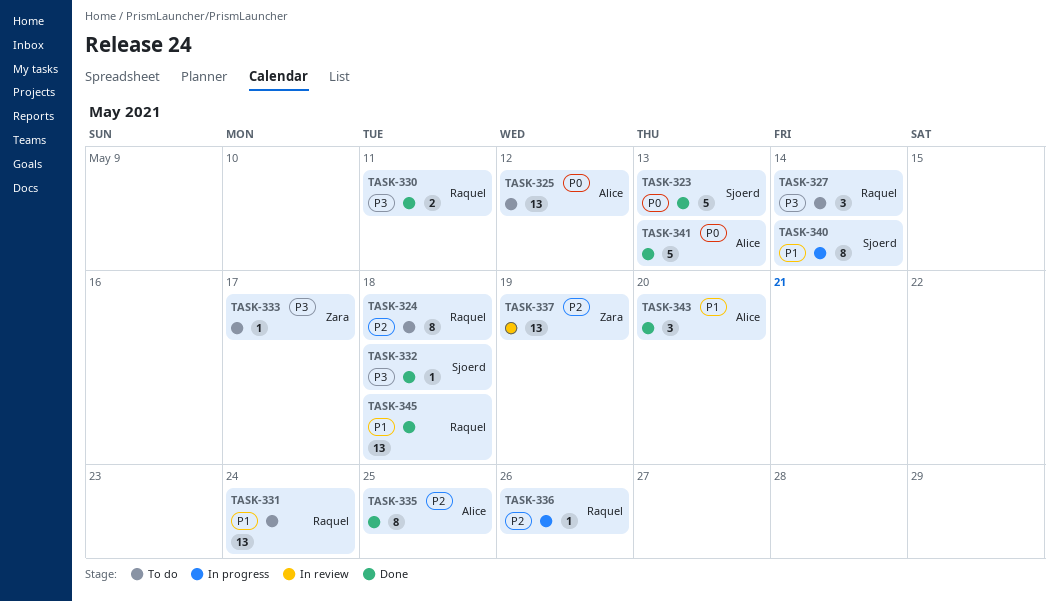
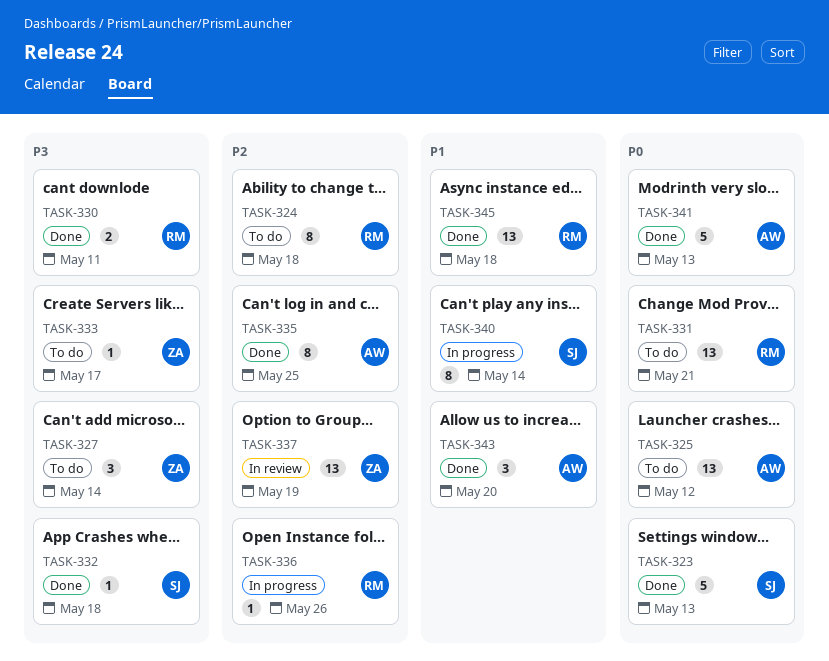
TASK-327, owner: Raquel -> Zara
TASK-331, priority: P1 -> P0
TASK-331, due: May 24 -> May 21

